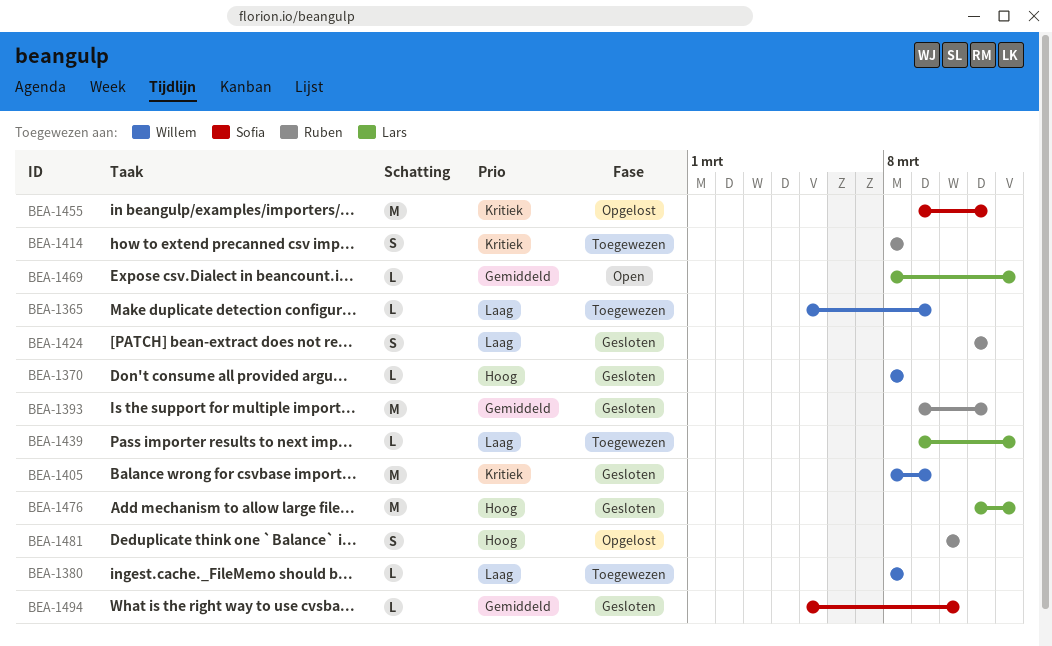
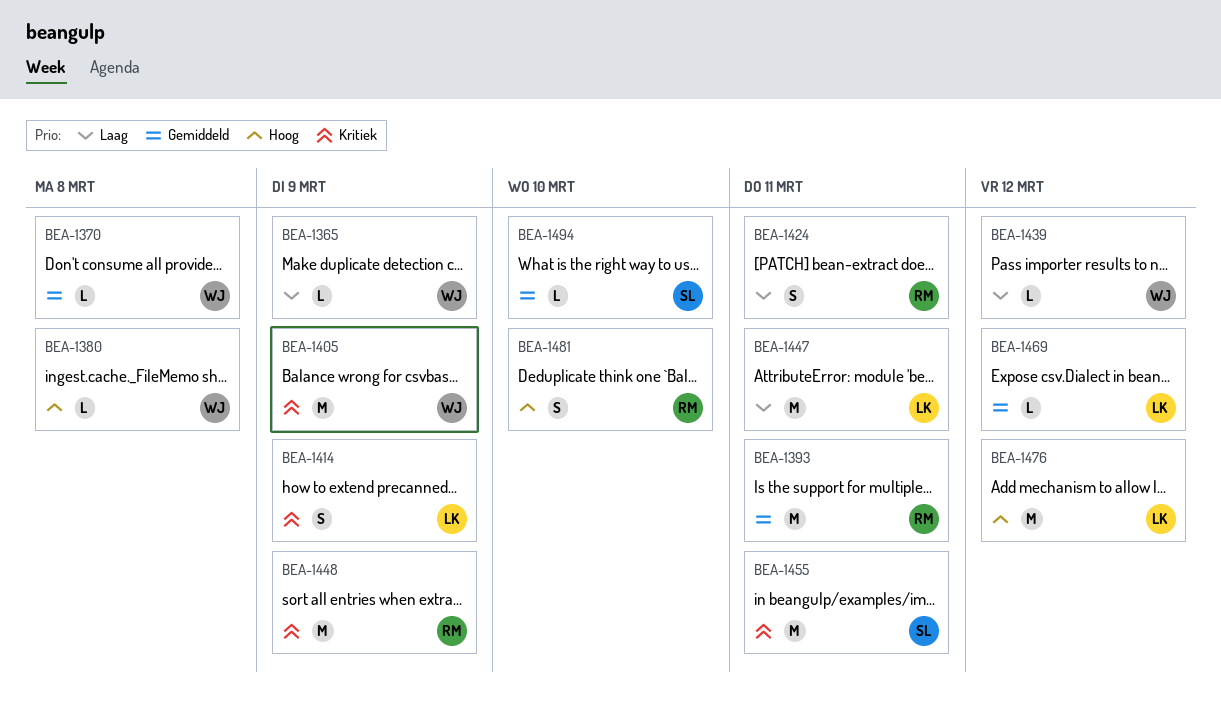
BEA-1370, priority: Hoog -> Gemiddeld
BEA-1380, priority: Laag -> Hoog
BEA-1414, owner: Ruben -> Lars
BEA-1414, due: Mar 8 -> Mar 9
BEA-1439, owner: Lars -> Willem
BEA-1447: none -> present
BEA-1448: none -> present

